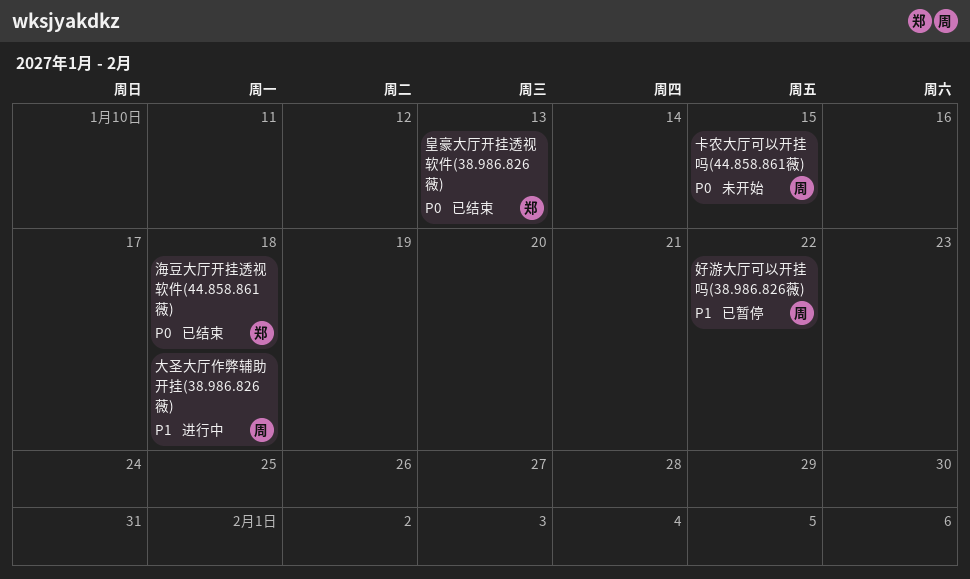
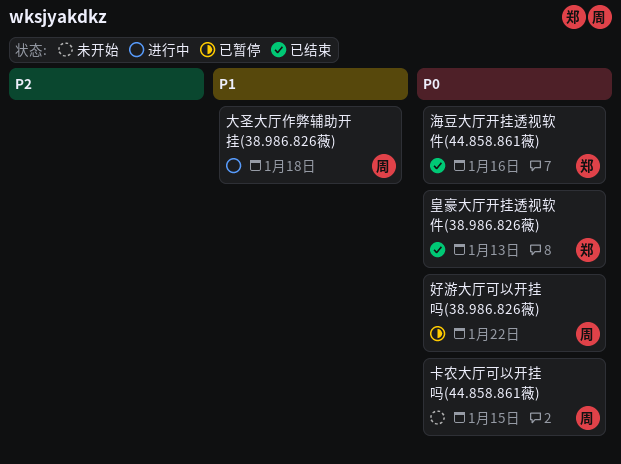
好游大厅可以开挂吗(38.986.826薇), priority: P1 -> P0
海豆大厅开挂透视软件(44.858.861薇), due: Jan 18 -> Jan 16

